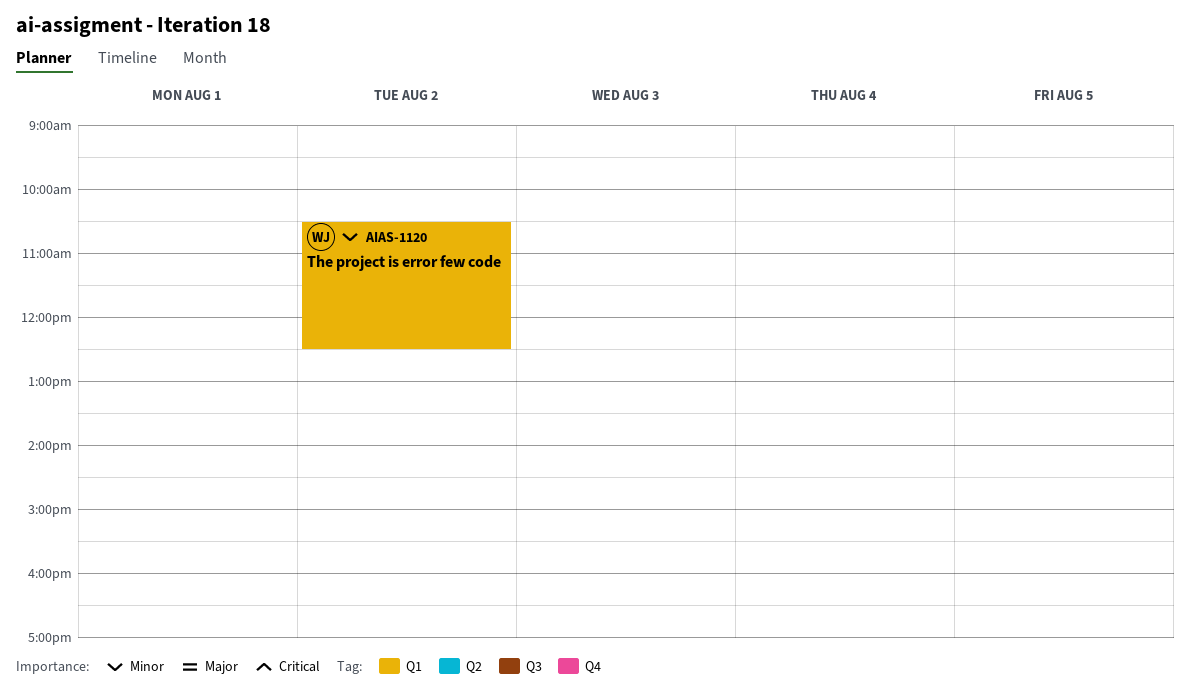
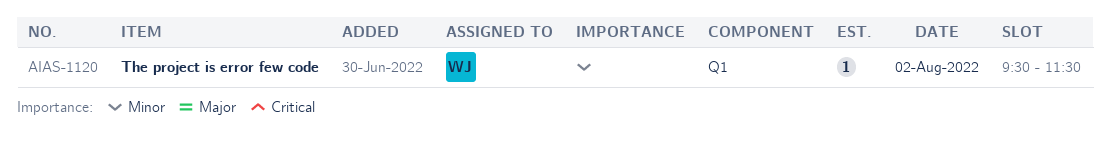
AIAS-1120, begins: 10:30 -> 09:30
AIAS-1120, ends: 12:30 -> 11:30

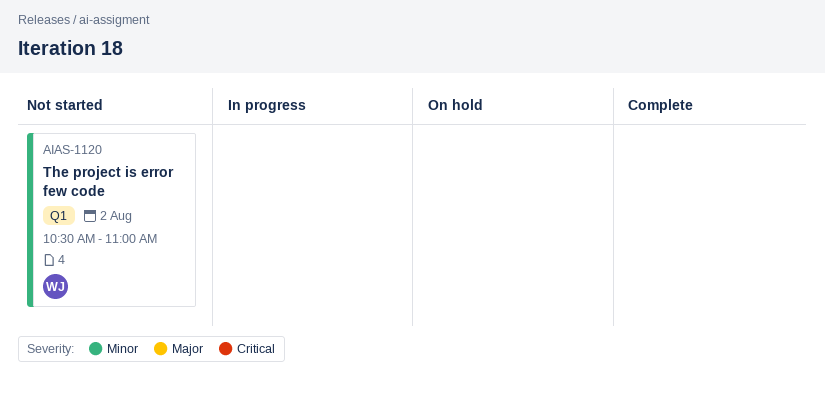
AIAS-1120, begins: 09:30 -> 10:30
AIAS-1120, ends: 11:30 -> 11:00

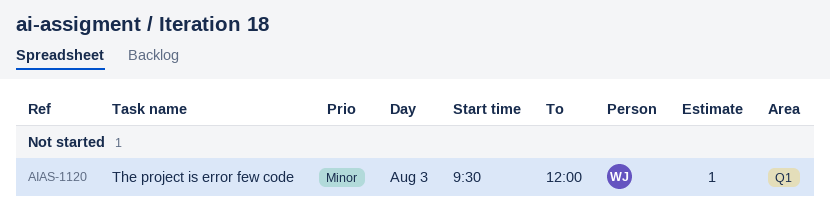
AIAS-1120, day: Aug 2 -> Aug 3
AIAS-1120, begins: 10:30 -> 09:30
AIAS-1120, ends: 11:00 -> 12:00

